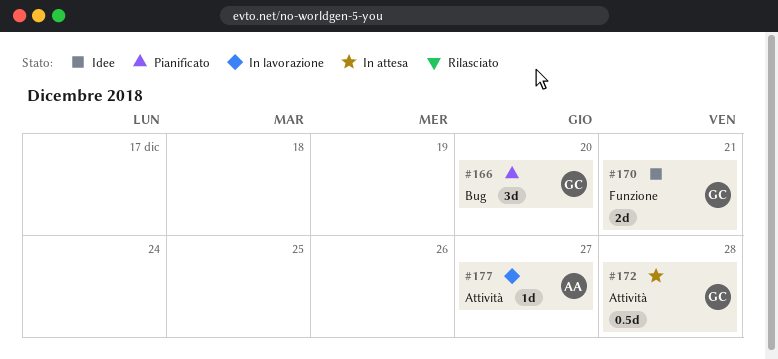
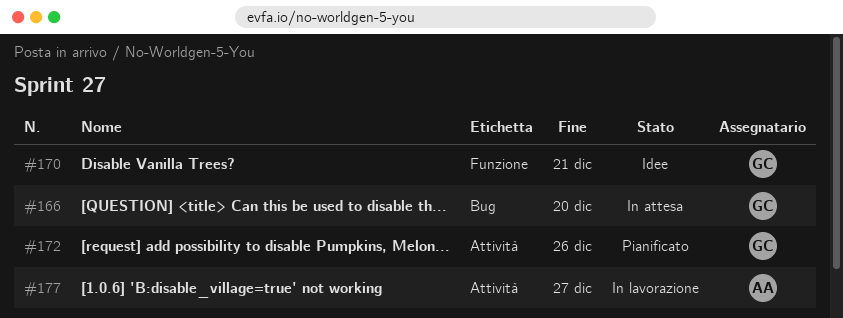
#166, status: Pianificato -> In attesa
#172, status: In attesa -> Pianificato
#172, due: Dec 28 -> Dec 26

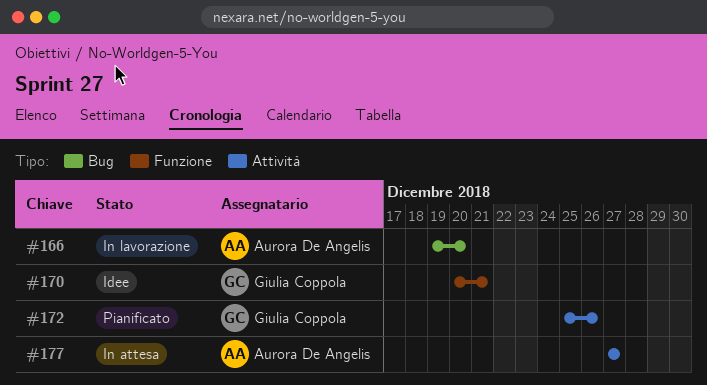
#166, status: In attesa -> In lavorazione
#166, owner: Giulia Coppola -> Aurora De Angelis
#177, status: In lavorazione -> In attesa

